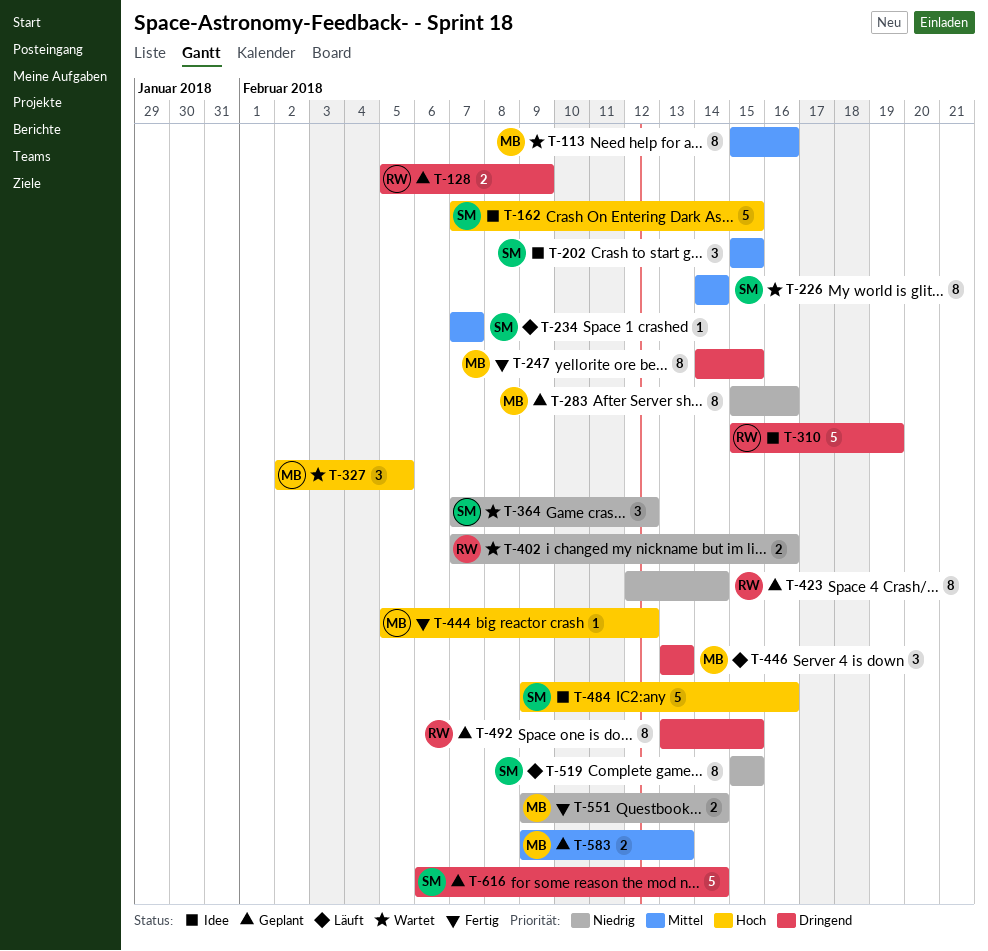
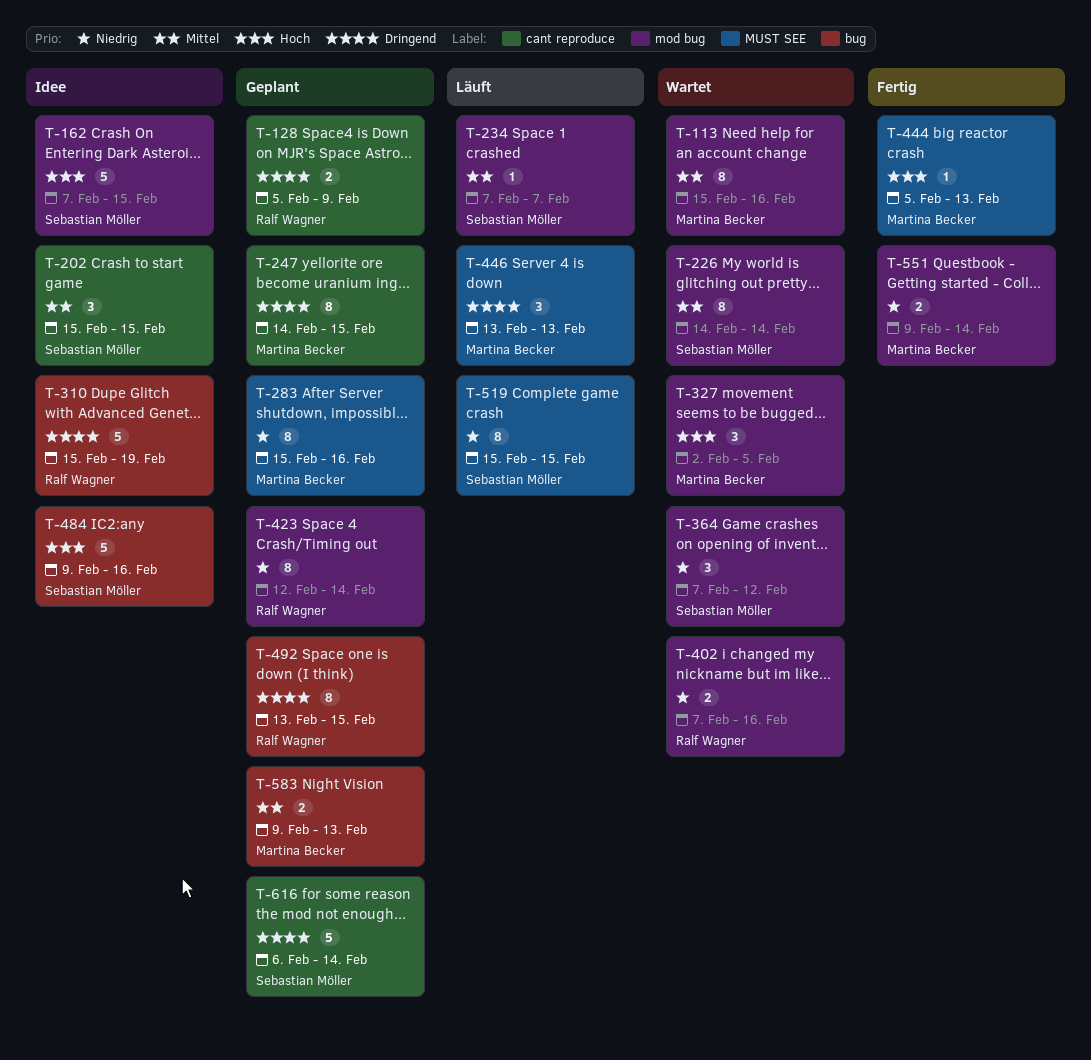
T-247, status: Fertig -> Geplant
T-444, due: Feb 12 -> Feb 13

